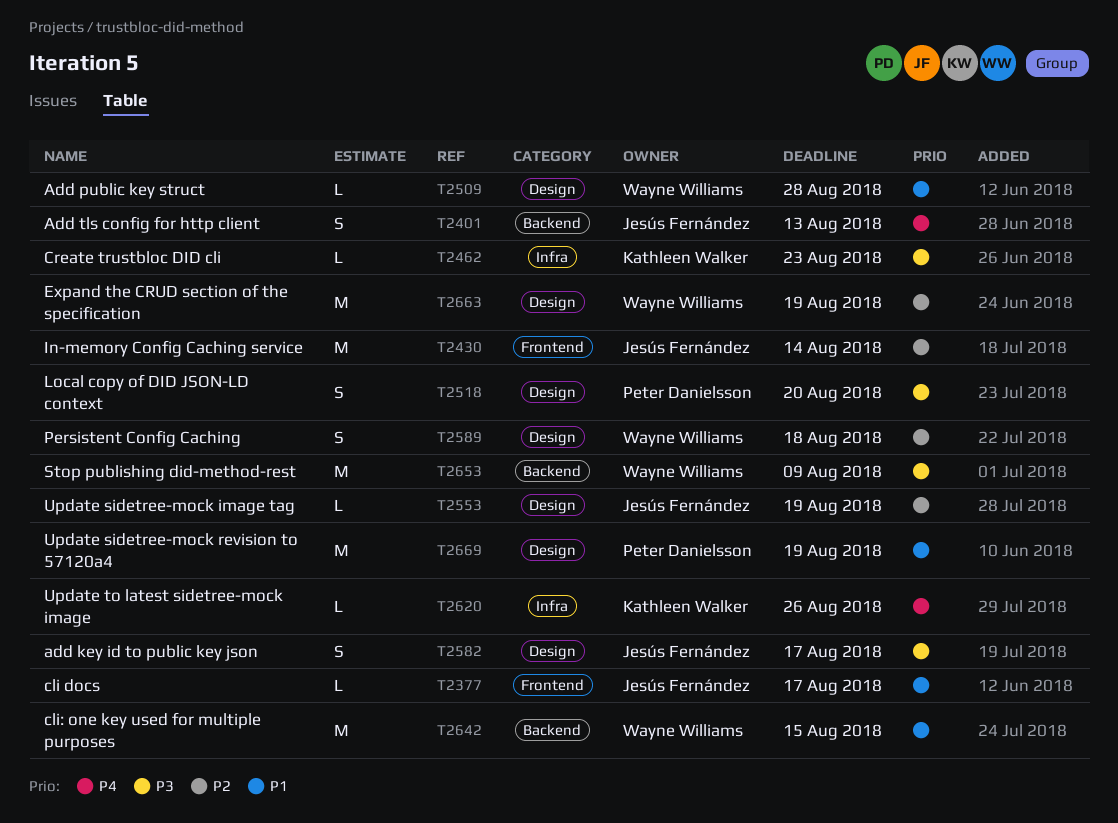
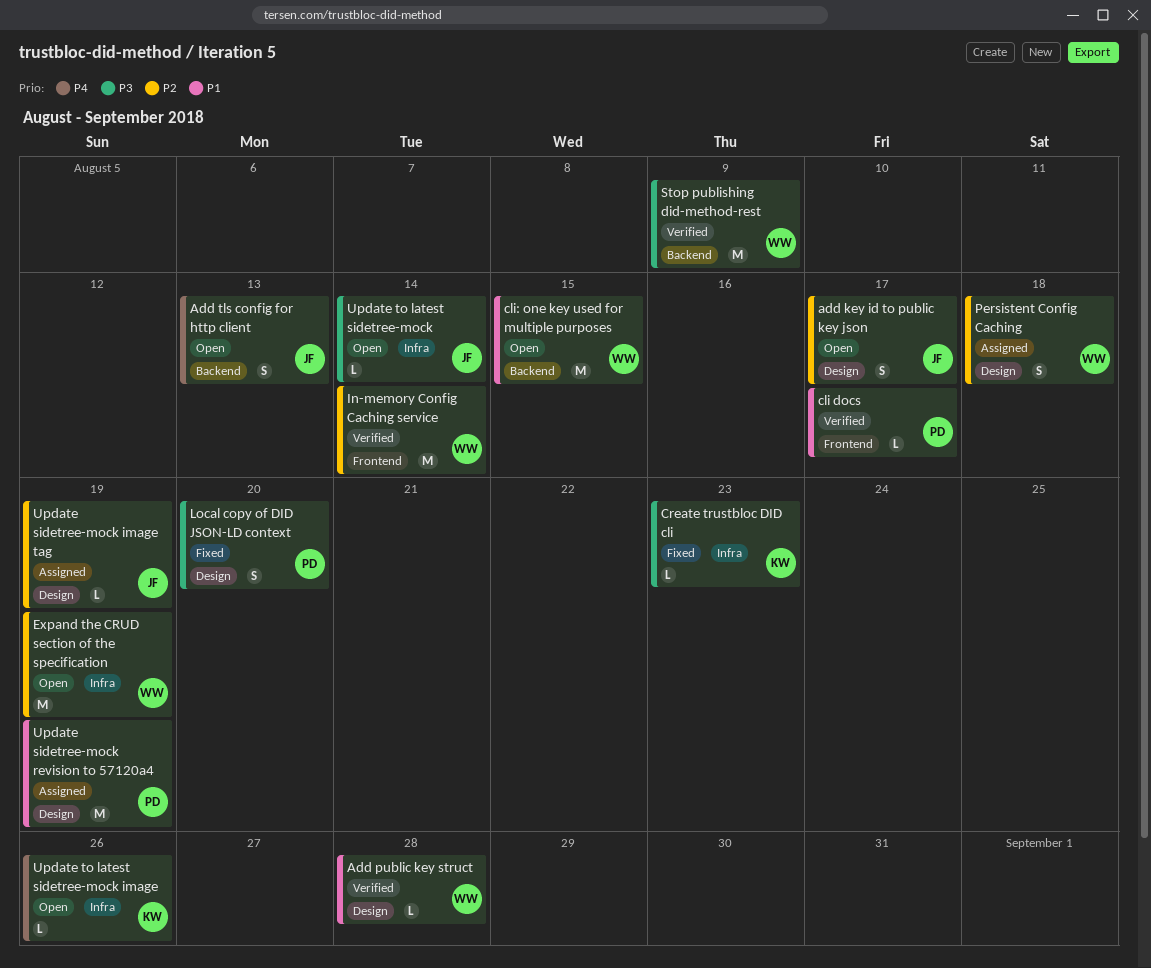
add key id to public key json, priority: P3 -> P2
cli docs, owner: Jesús Fernández -> Peter Danielsson
Expand the CRUD section of the specification, label: Design -> Infra
In-memory Config Caching service, owner: Jesús Fernández -> Wayne Williams
Update to latest sidetree-mock: none -> present

